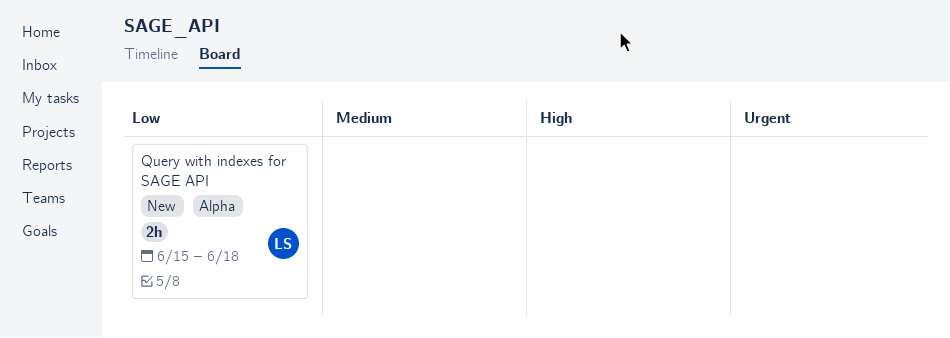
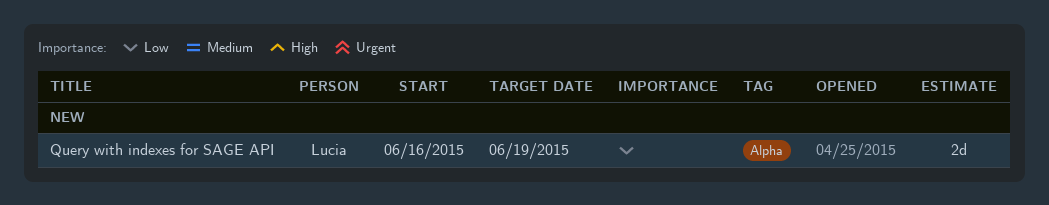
Query with indexes for SAGE API, estimate: 2h -> 2d
Query with indexes for SAGE API, start: Jun 15 -> Jun 16
Query with indexes for SAGE API, due: Jun 18 -> Jun 19

